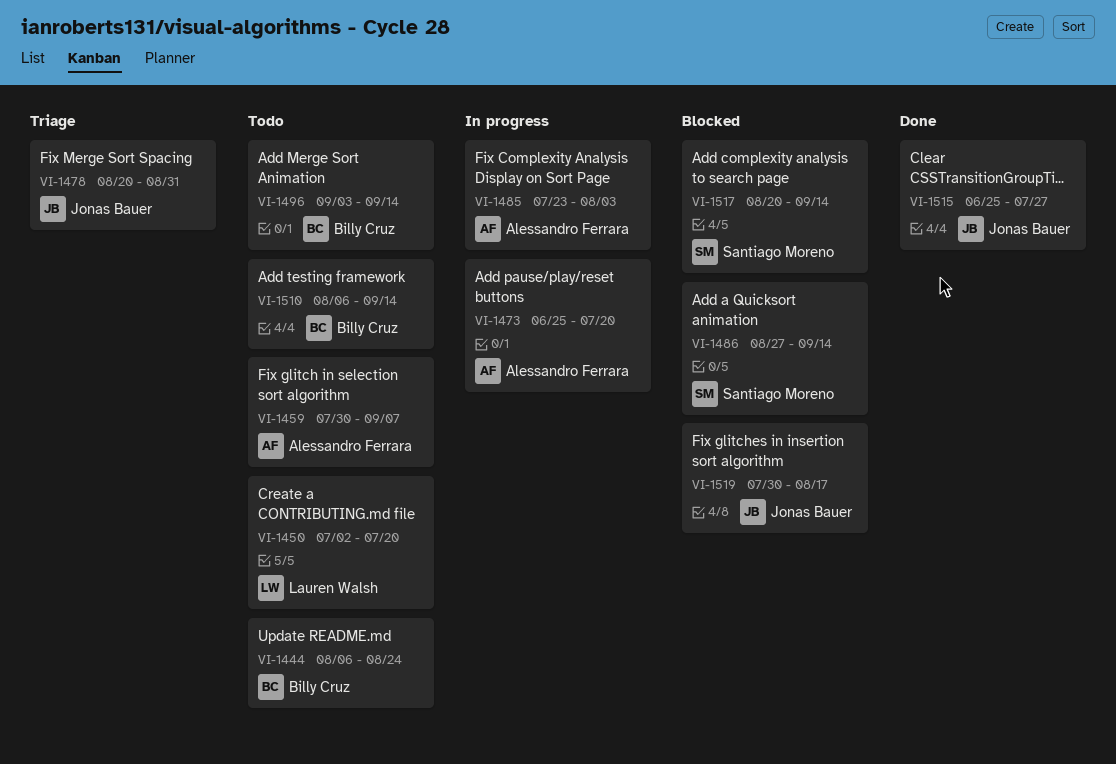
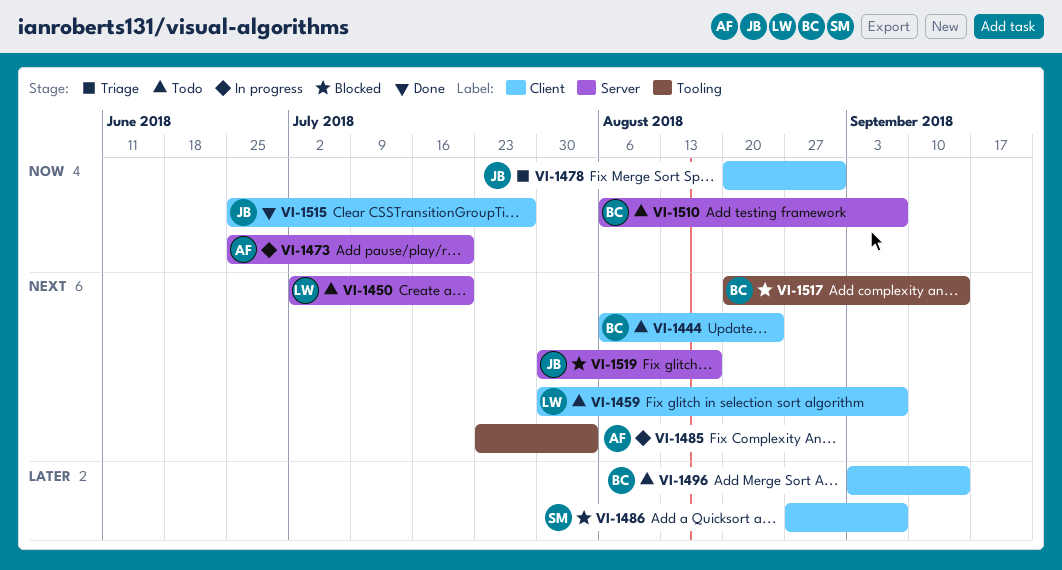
VI-1459, owner: Alessandro Ferrara -> Lauren Walsh
VI-1486, due: Sep 14 -> Sep 7
VI-1510, due: Sep 14 -> Sep 7
VI-1517, owner: Santiago Moreno -> Billy Cruz

